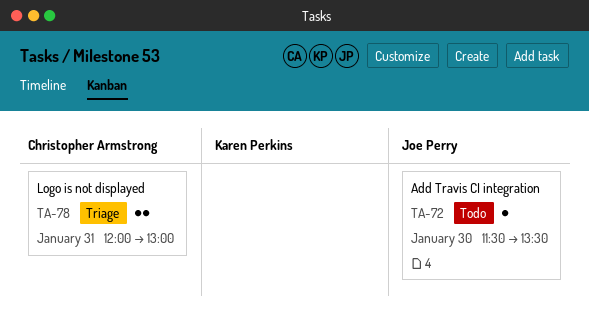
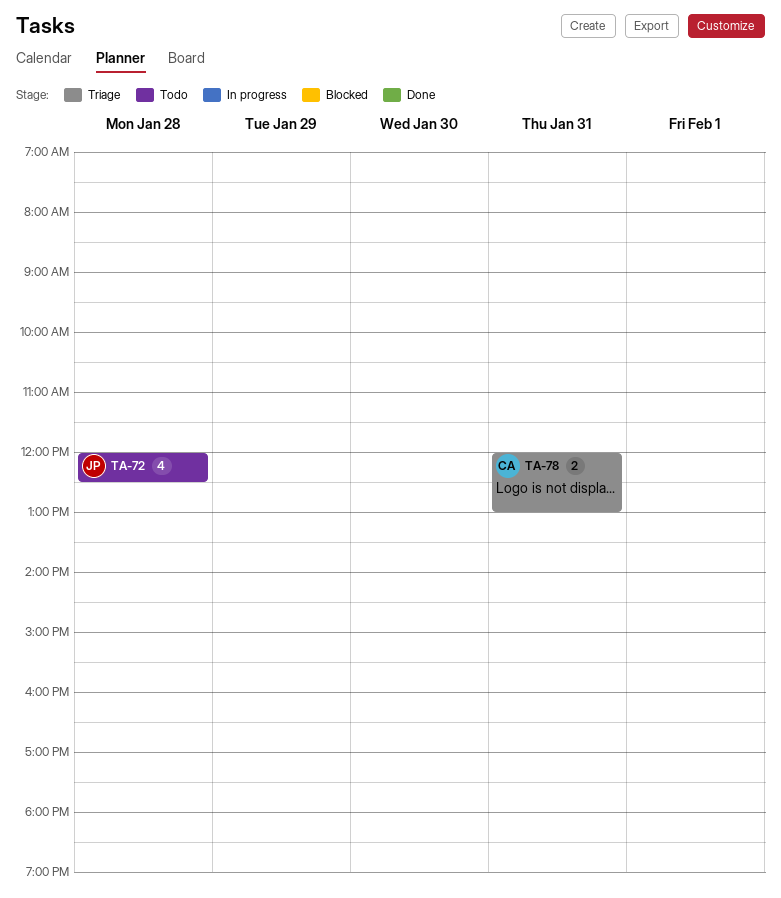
TA-72, estimate: 1 -> 4
TA-72, day: Jan 30 -> Jan 28
TA-72, begins: 11:30 -> 12:00
TA-72, ends: 13:30 -> 12:30

